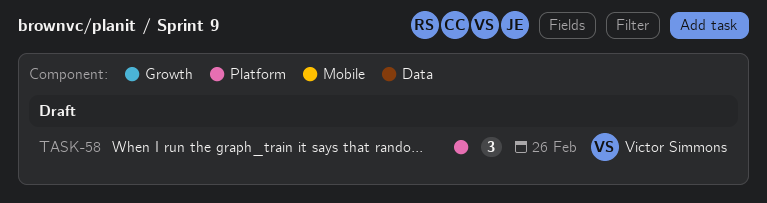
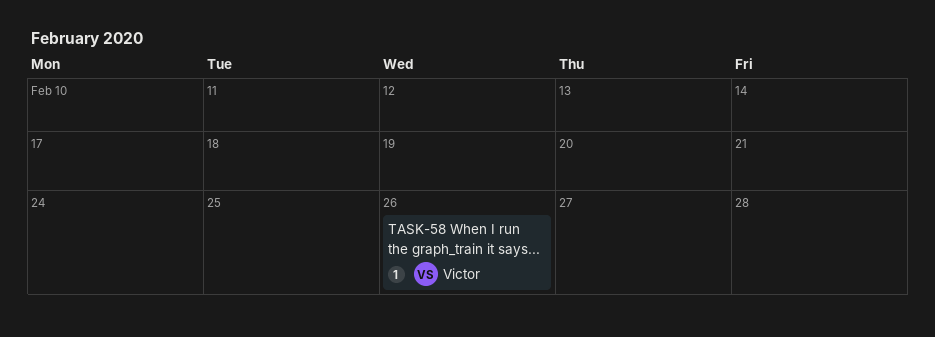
TASK-58, estimate: 3 -> 1

